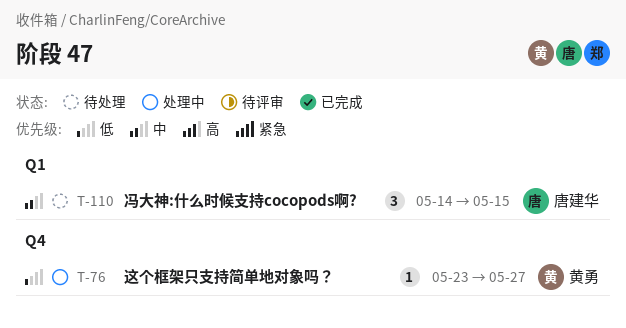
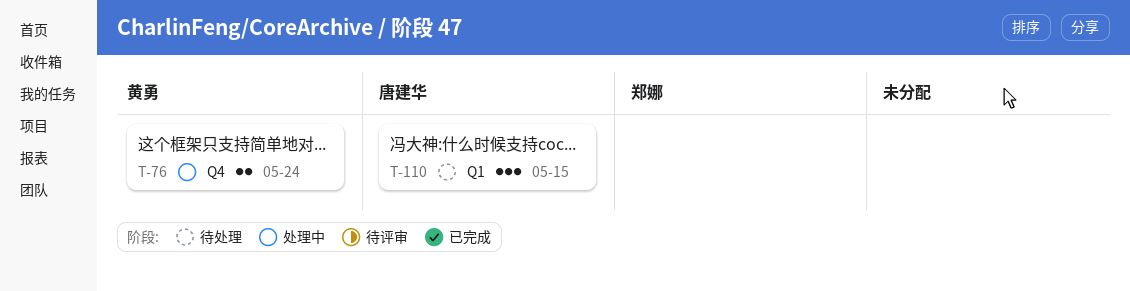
T-76, estimate: 1 -> 2
T-76, due: May 27 -> May 24

